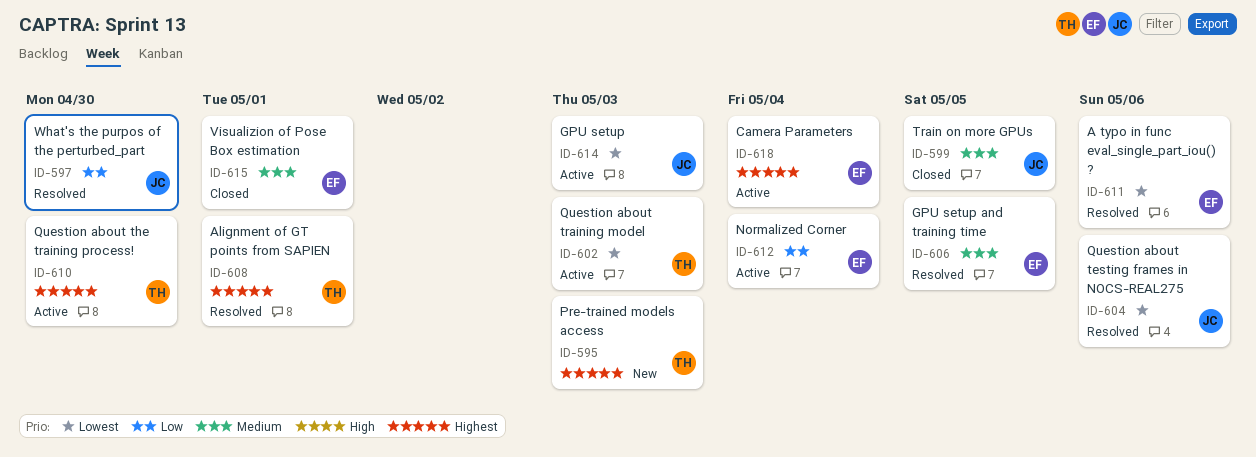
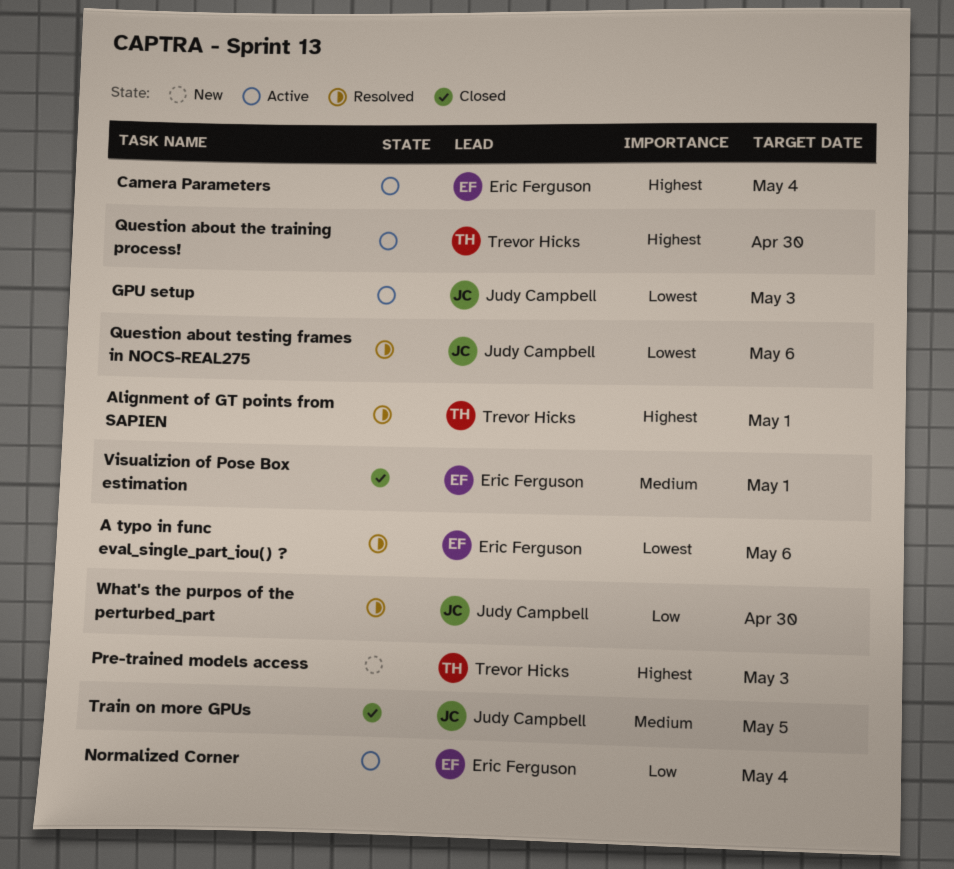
GPU setup and training time: present -> none
Question about training model: present -> none

